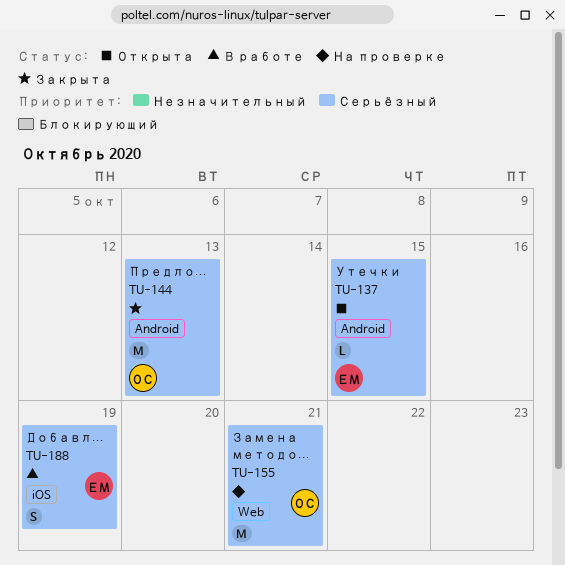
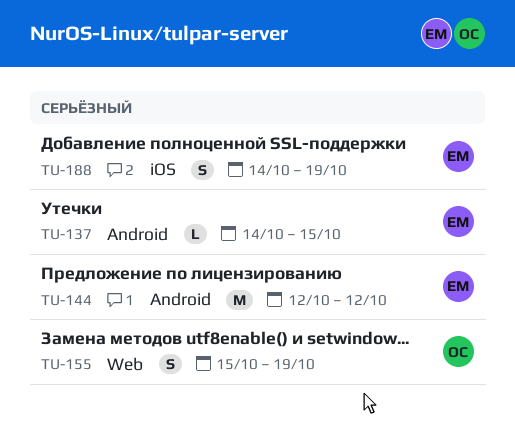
TU-144, owner: ОС -> ЕМ
TU-144, due: Oct 13 -> Oct 12
TU-155, estimate: M -> S
TU-155, due: Oct 21 -> Oct 19

